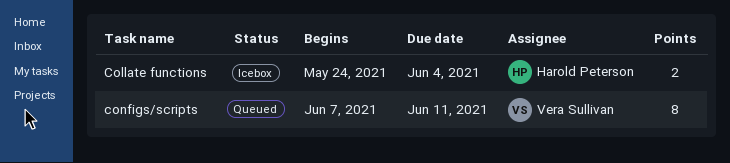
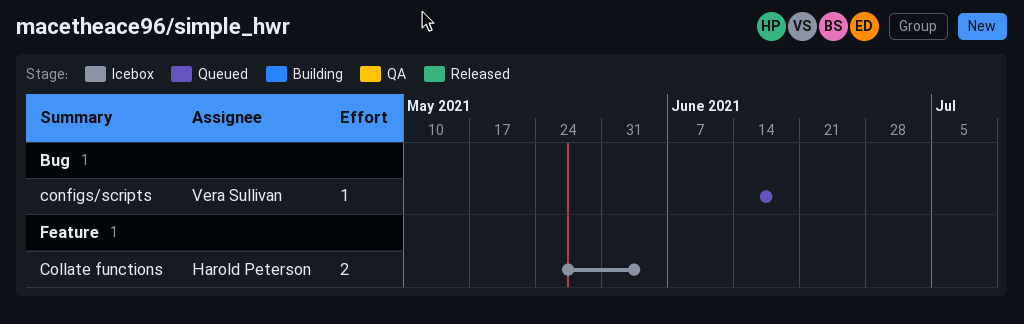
configs/scripts, estimate: 8 -> 1
configs/scripts, start: Jun 7 -> Jun 14
configs/scripts, due: Jun 11 -> Jun 18

